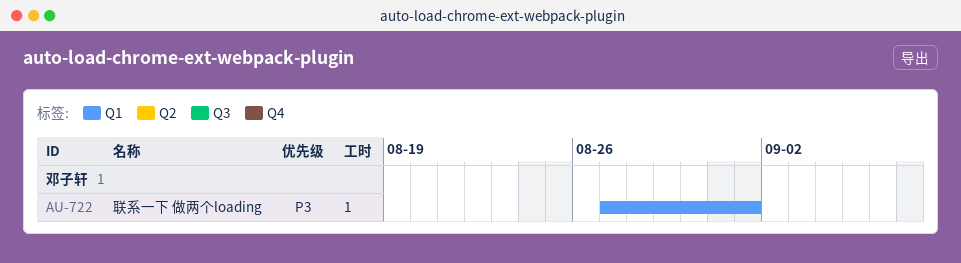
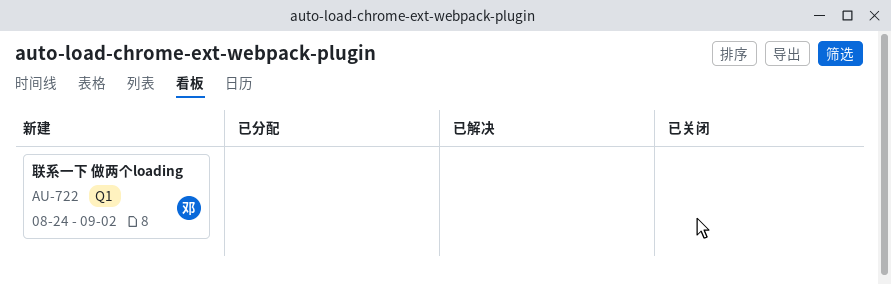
AU-722, start: Aug 27 -> Aug 24
AU-722, due: Sep 1 -> Sep 2

